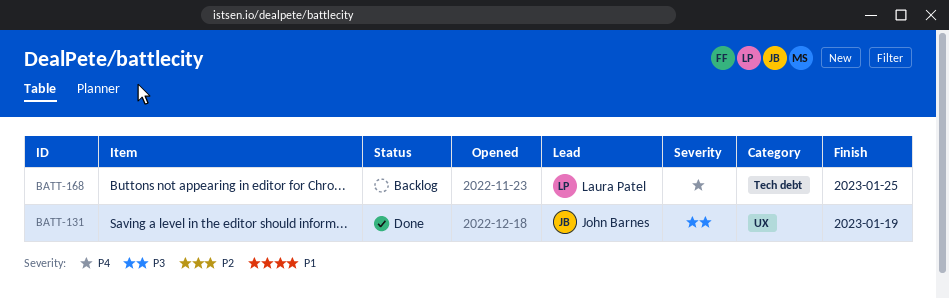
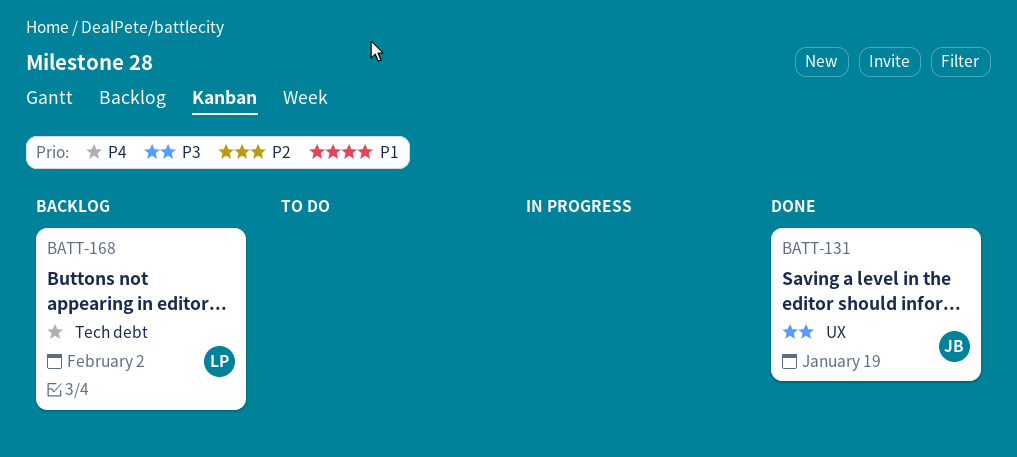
BATT-168, due: Jan 25 -> Feb 2

